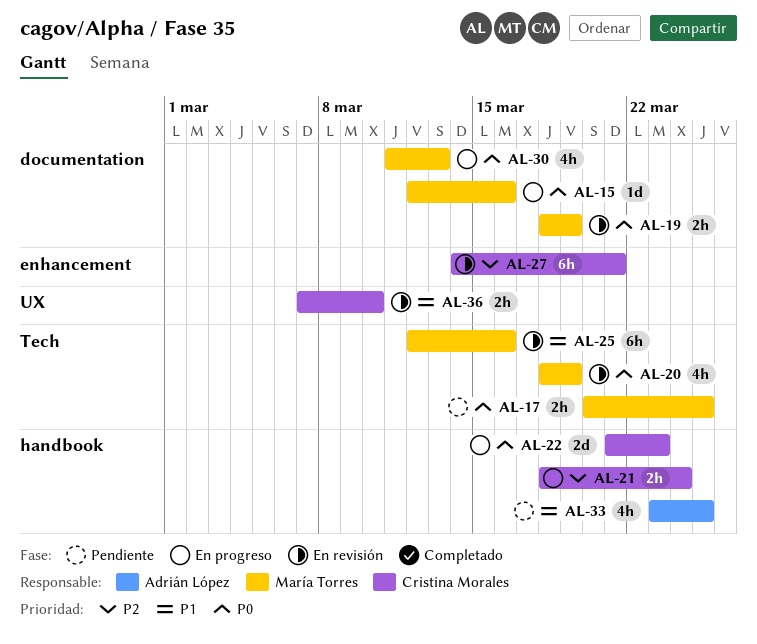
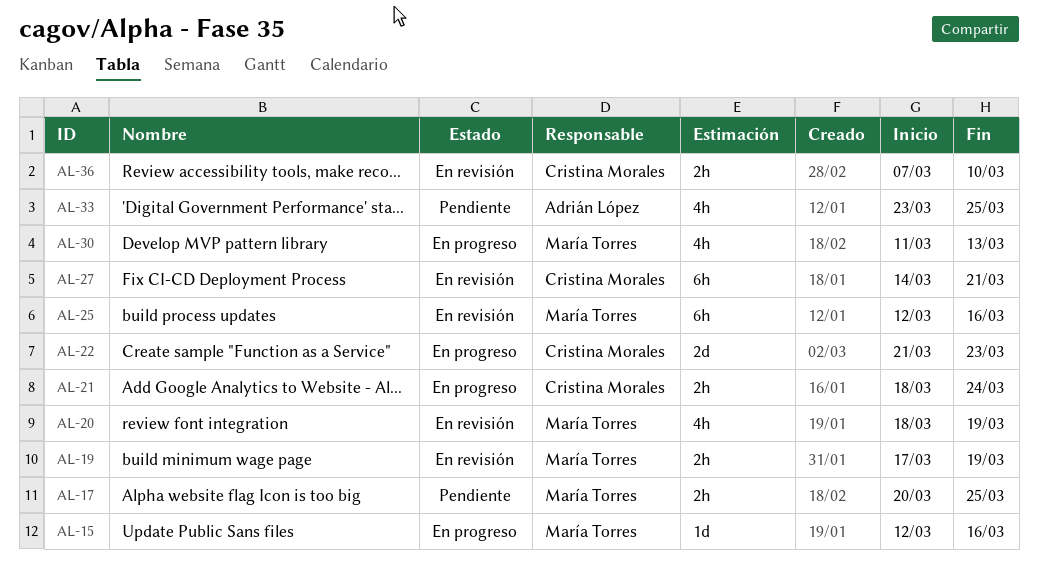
AL-19, start: Mar 18 -> Mar 17

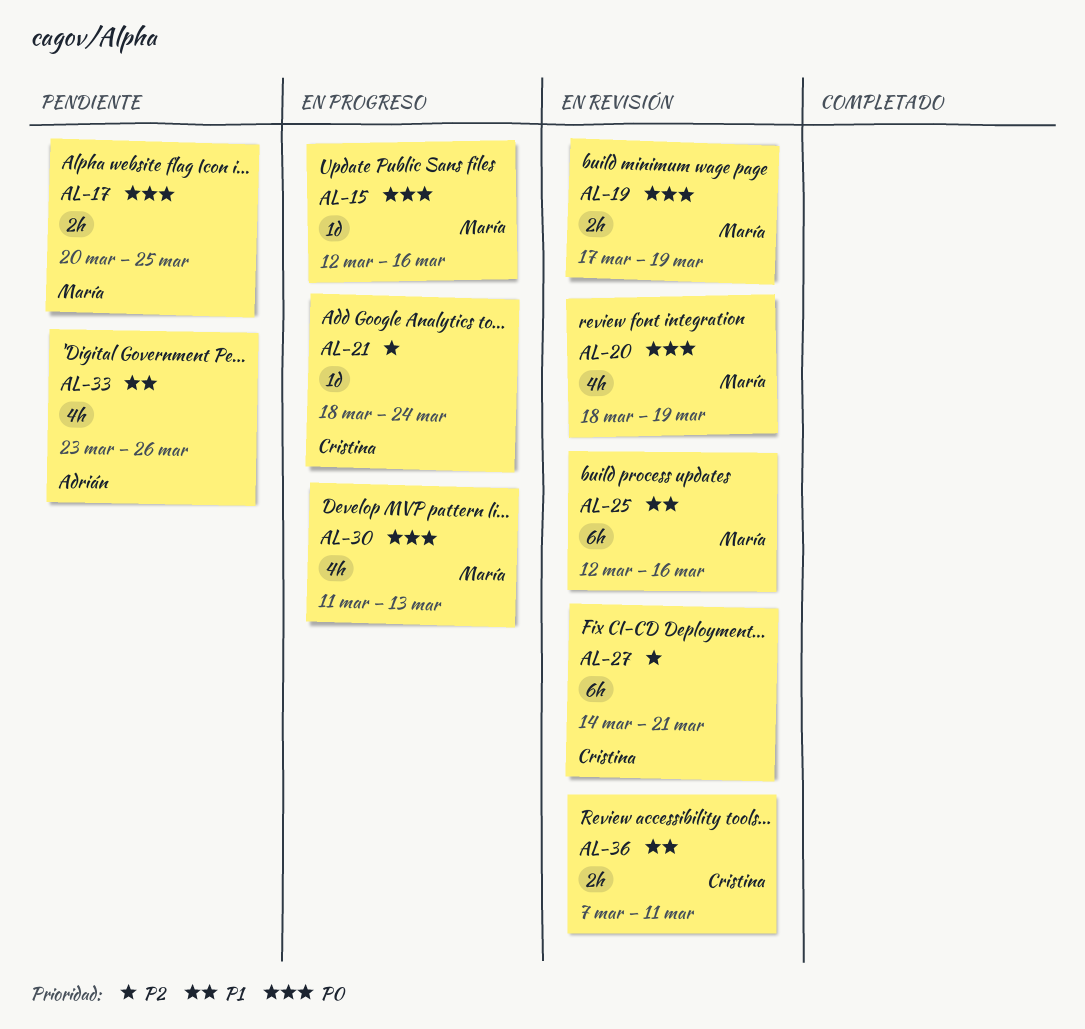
AL-21, estimate: 2h -> 1d
AL-22: present -> none
AL-33, due: Mar 25 -> Mar 26
AL-36, due: Mar 10 -> Mar 11

